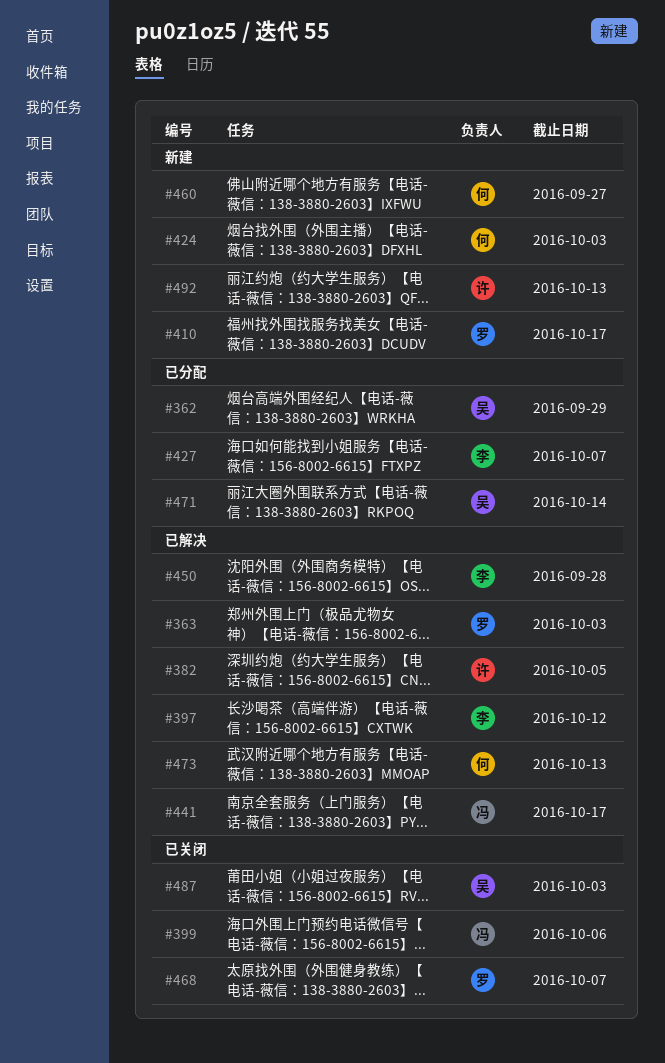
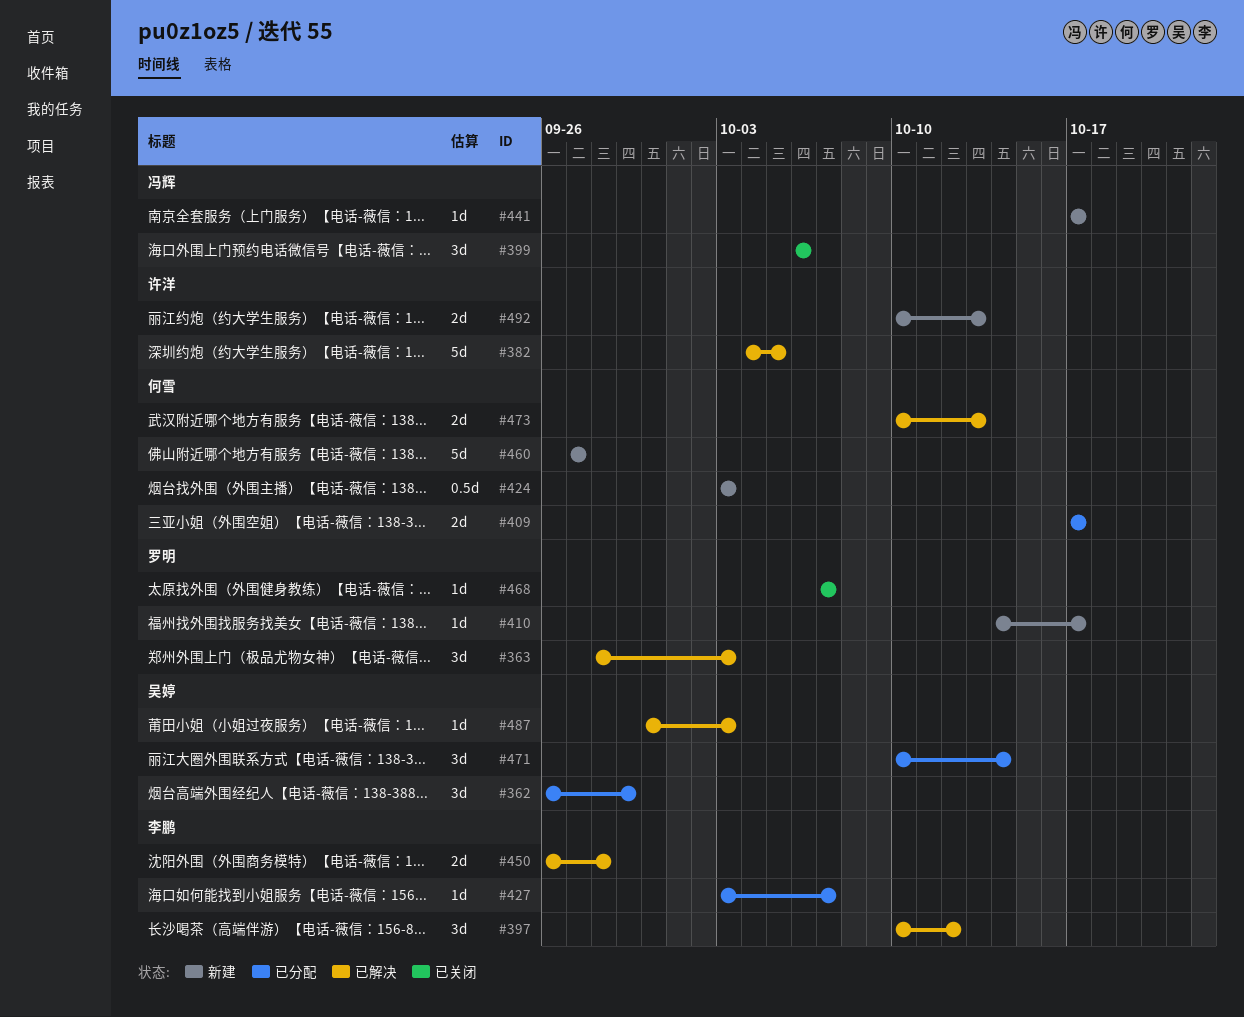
#409: none -> present
#441, status: 已解决 -> 新建
#487, status: 已关闭 -> 已解决

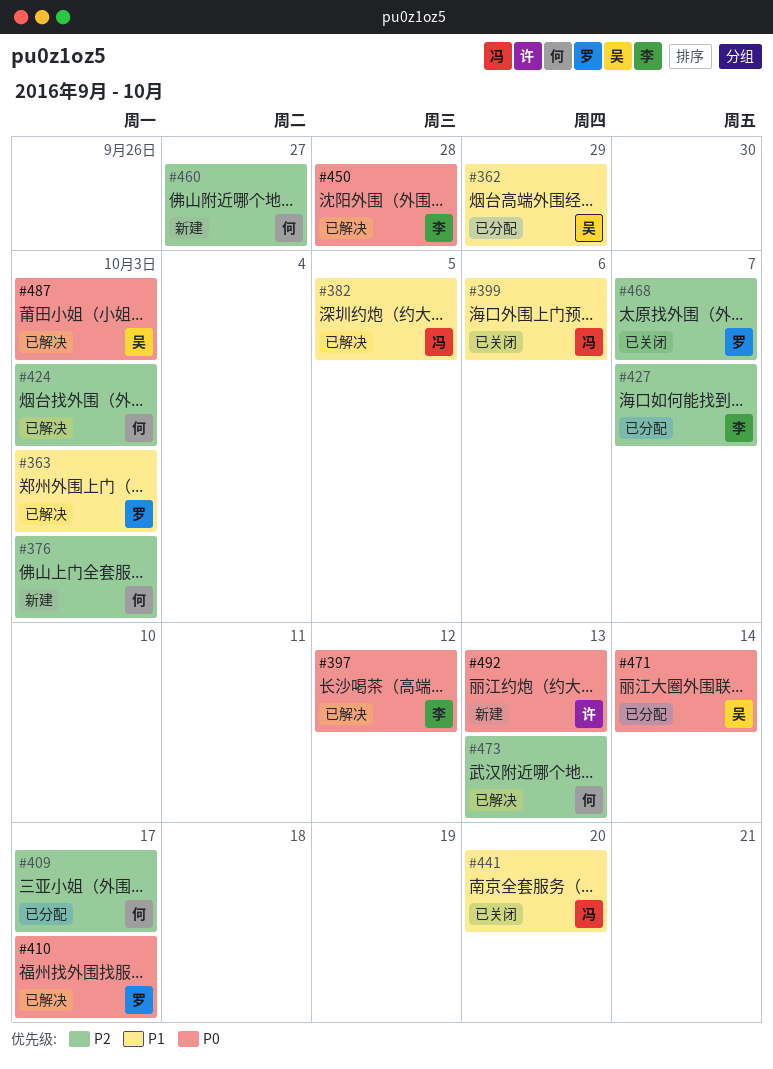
#376: none -> present
#382, owner: 许洋 -> 冯辉
#410, status: 新建 -> 已解决
#424, status: 新建 -> 已解决
#441, status: 新建 -> 已关闭
#441, due: Oct 17 -> Oct 20

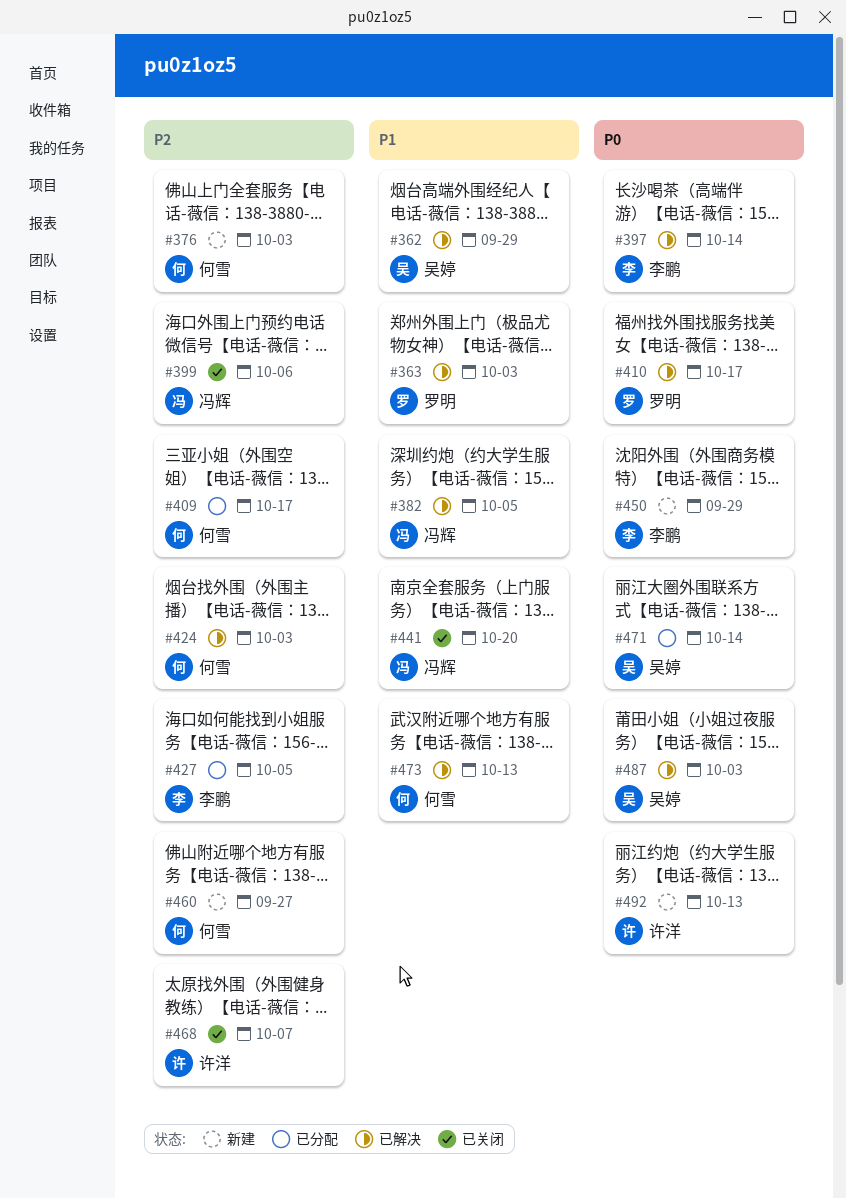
#362, status: 已分配 -> 已解决
#397, due: Oct 12 -> Oct 14
#399, priority: P1 -> P2
#427, due: Oct 7 -> Oct 5
#450, status: 已解决 -> 新建
#450, due: Sep 28 -> Sep 29
#468, owner: 罗明 -> 许洋
#473, priority: P2 -> P1

